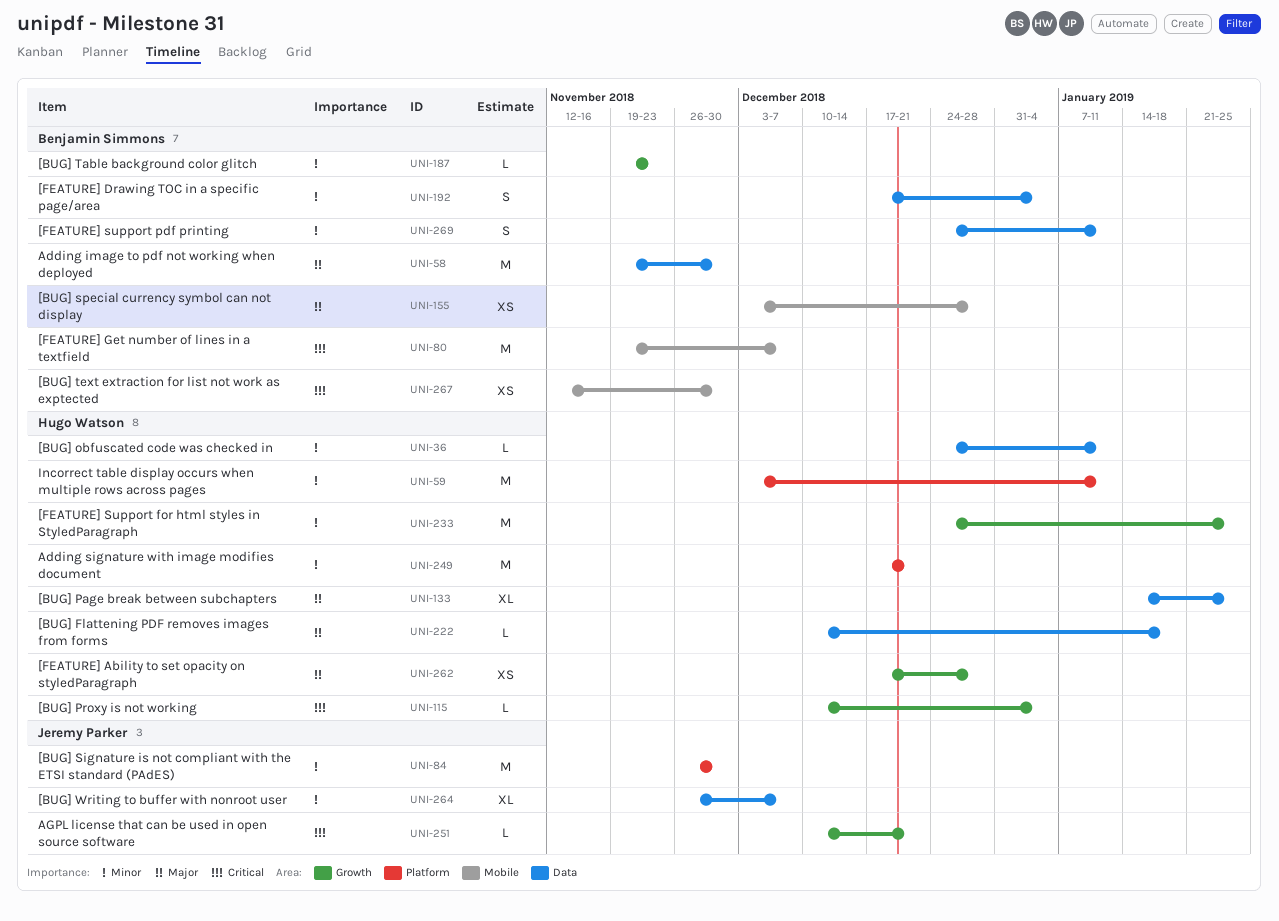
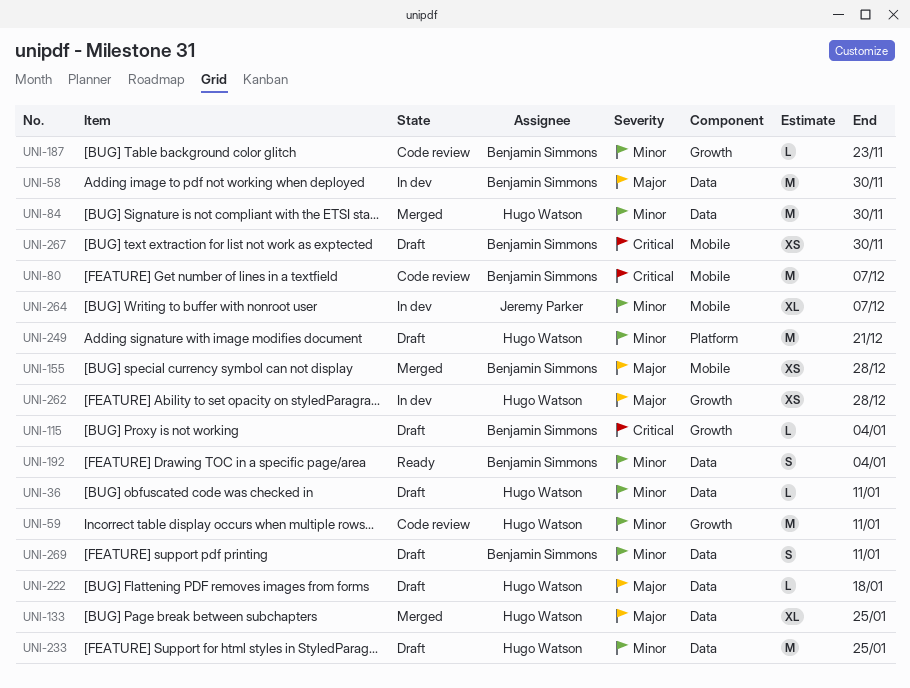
UNI-59, label: Platform -> Growth
UNI-84, owner: Jeremy Parker -> Hugo Watson
UNI-84, label: Platform -> Data
UNI-115, owner: Hugo Watson -> Benjamin Simmons
UNI-233, label: Growth -> Data
UNI-251: present -> none
UNI-264, label: Data -> Mobile

